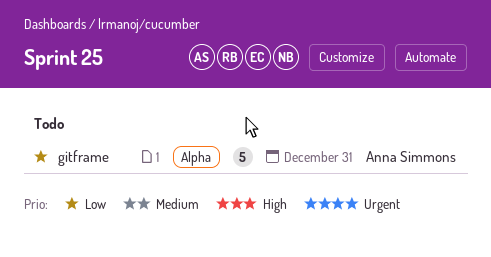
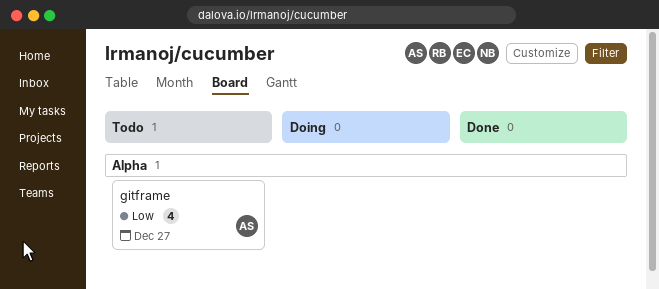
gitframe, estimate: 5 -> 4
gitframe, due: Dec 31 -> Dec 27

